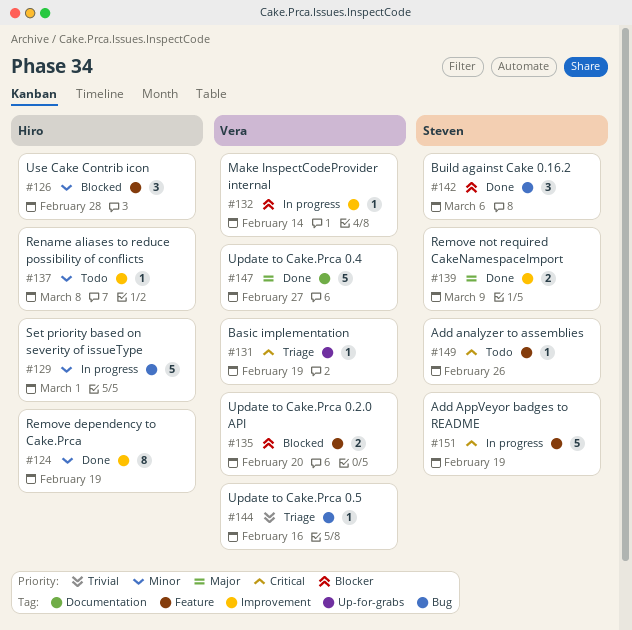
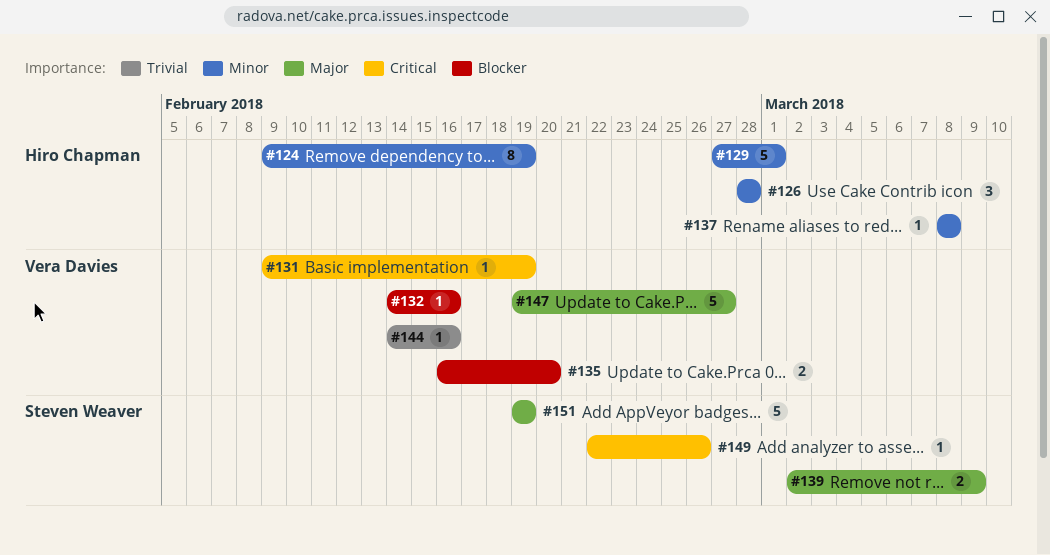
#132, due: Feb 14 -> Feb 16
#142: present -> none
#151, priority: Critical -> Major

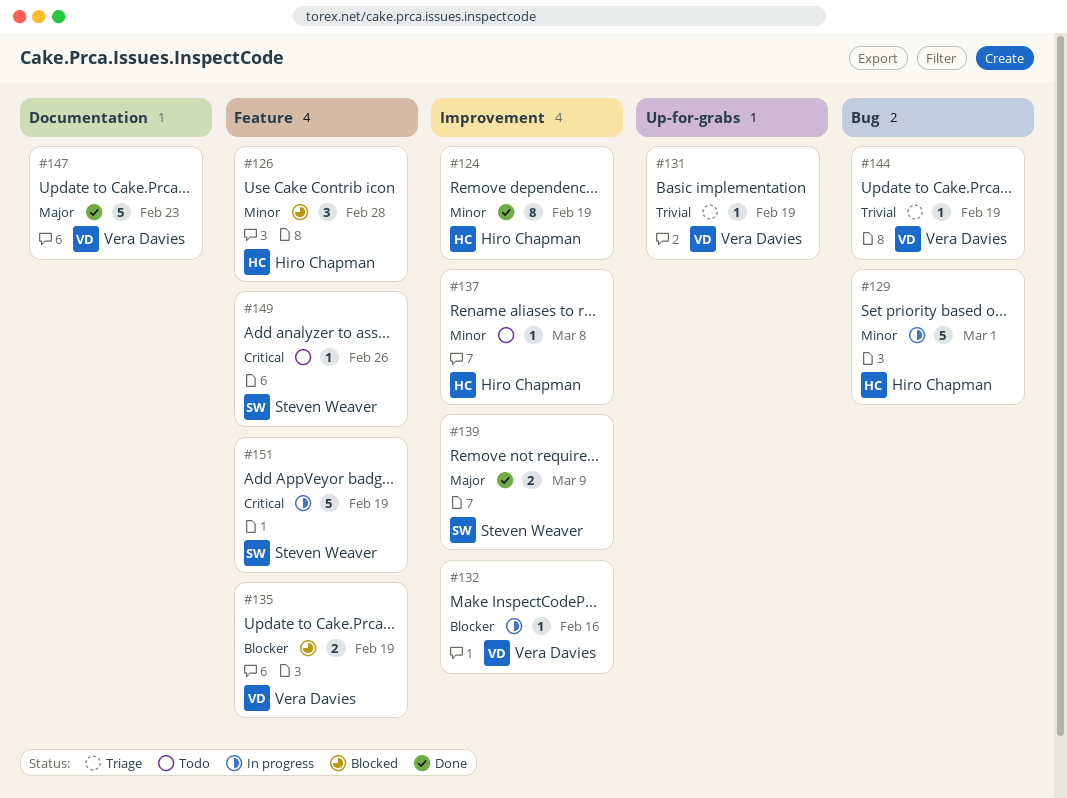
#131, priority: Critical -> Trivial
#135, due: Feb 20 -> Feb 19
#144, due: Feb 16 -> Feb 19
#147, due: Feb 27 -> Feb 23
#151, priority: Major -> Critical

